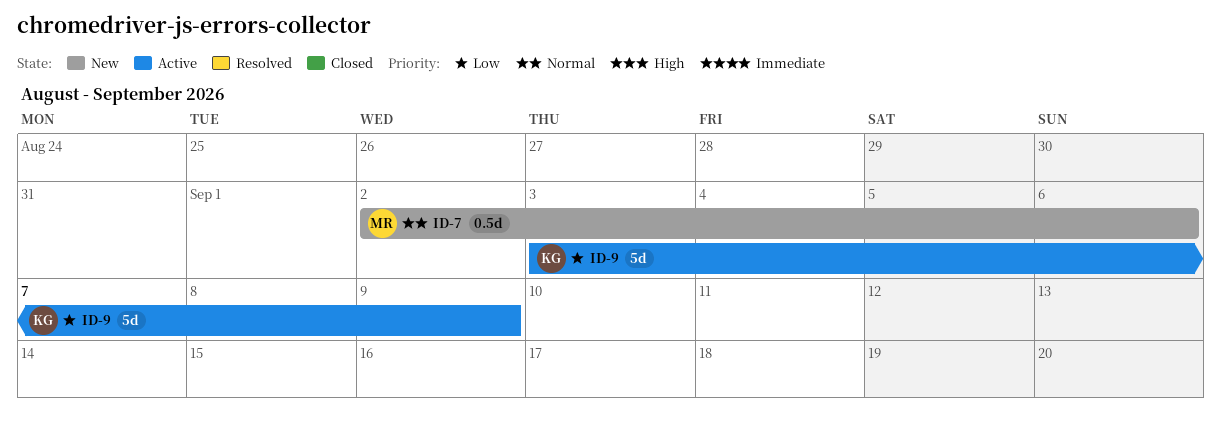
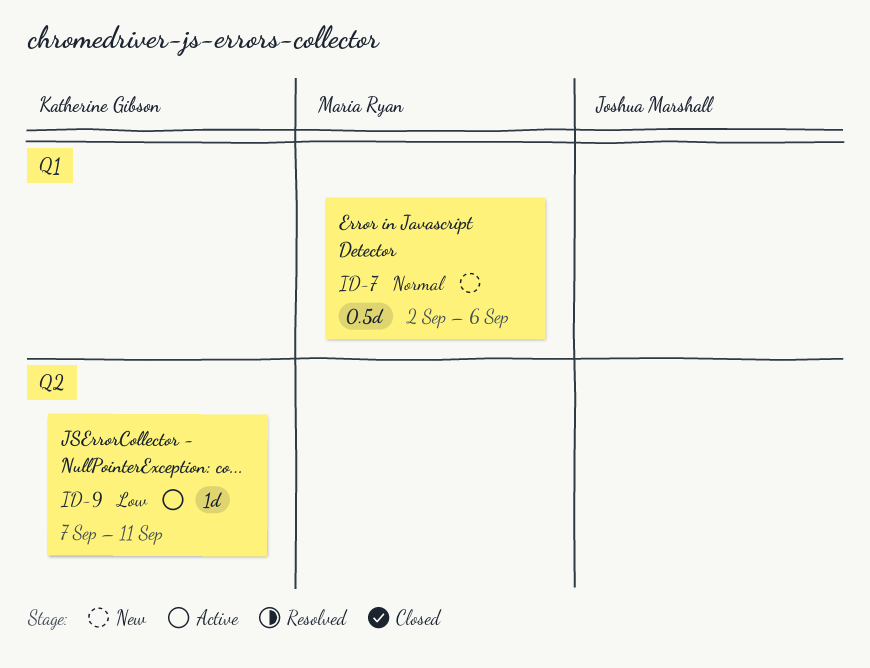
ID-9, estimate: 5d -> 1d
ID-9, start: Sep 3 -> Sep 7
ID-9, due: Sep 9 -> Sep 11

